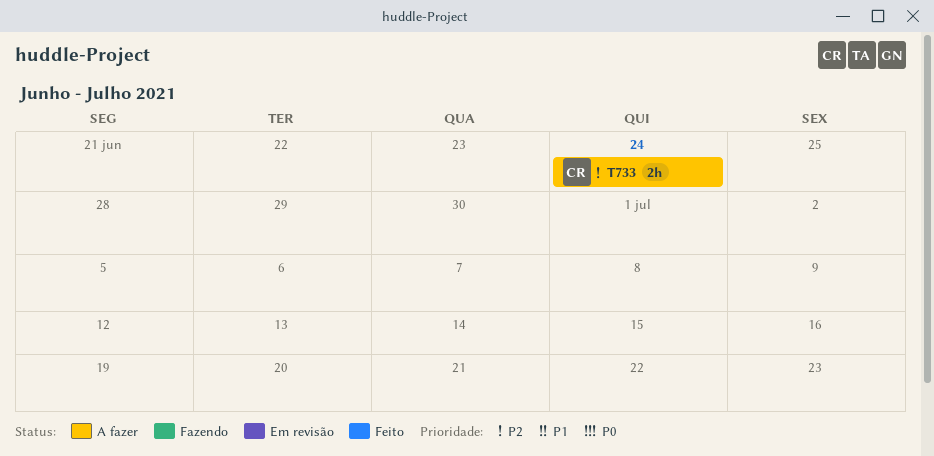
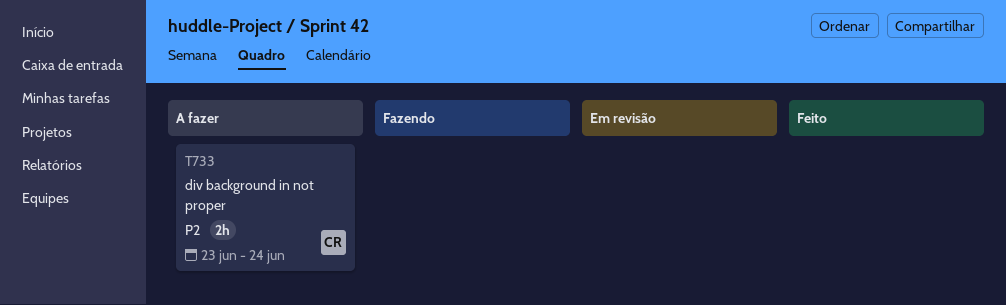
T733, start: Jun 24 -> Jun 23

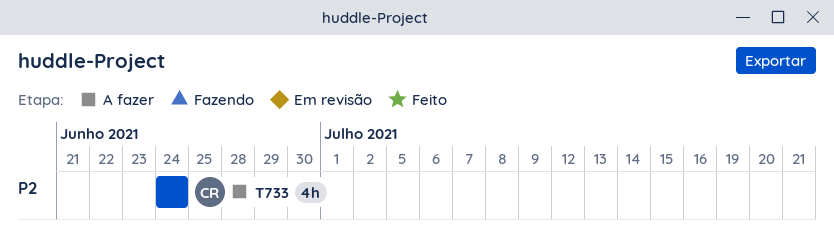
T733, estimate: 2h -> 4h
T733, start: Jun 23 -> Jun 24

